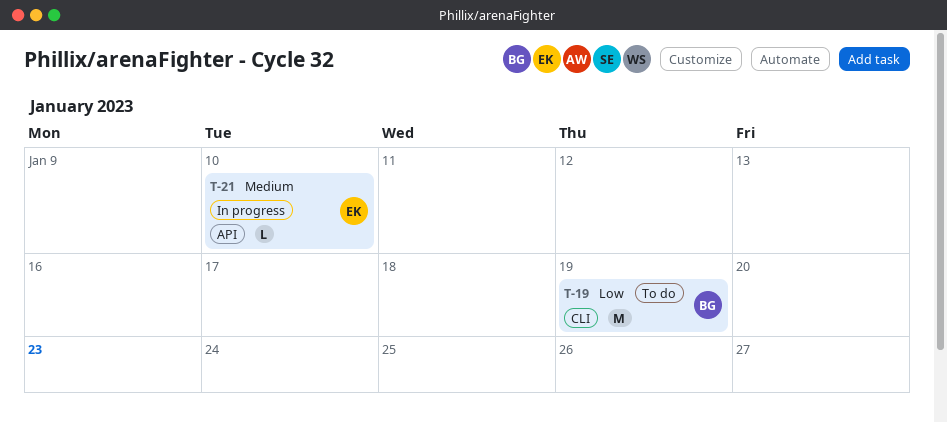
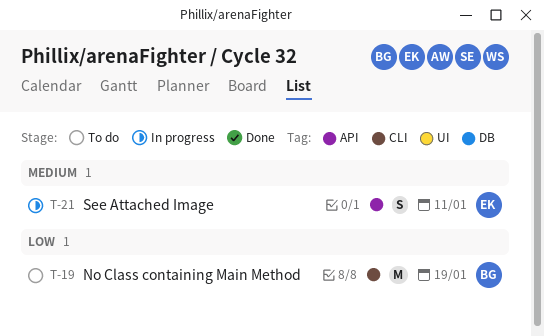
T-21, estimate: L -> S
T-21, due: Jan 10 -> Jan 11

